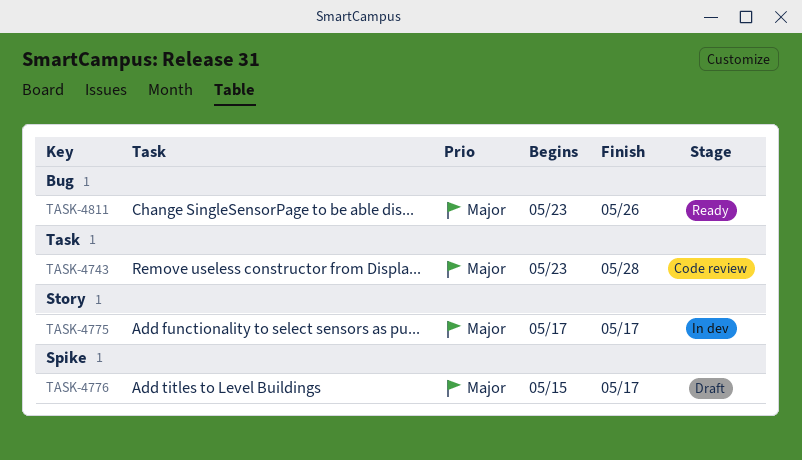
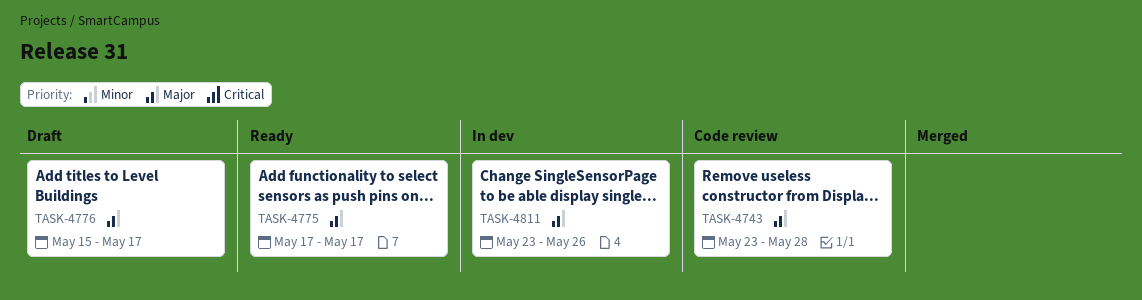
TASK-4775, status: In dev -> Ready
TASK-4811, status: Ready -> In dev

